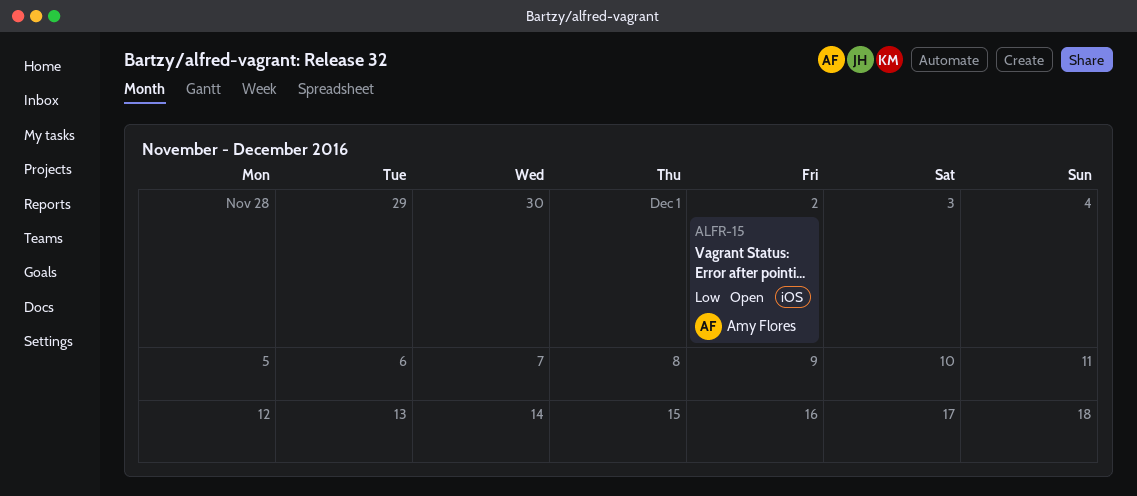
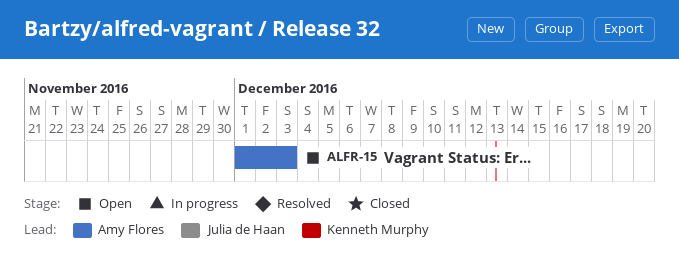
ALFR-15, due: Dec 2 -> Dec 3

